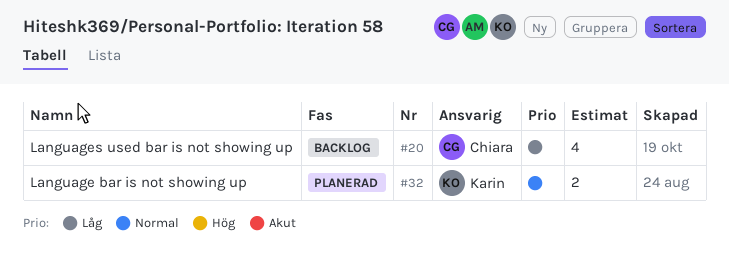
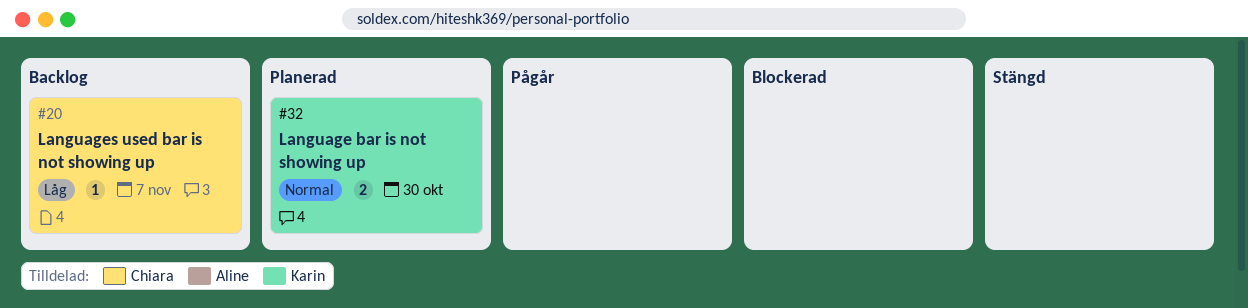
#20, estimate: 4 -> 1

